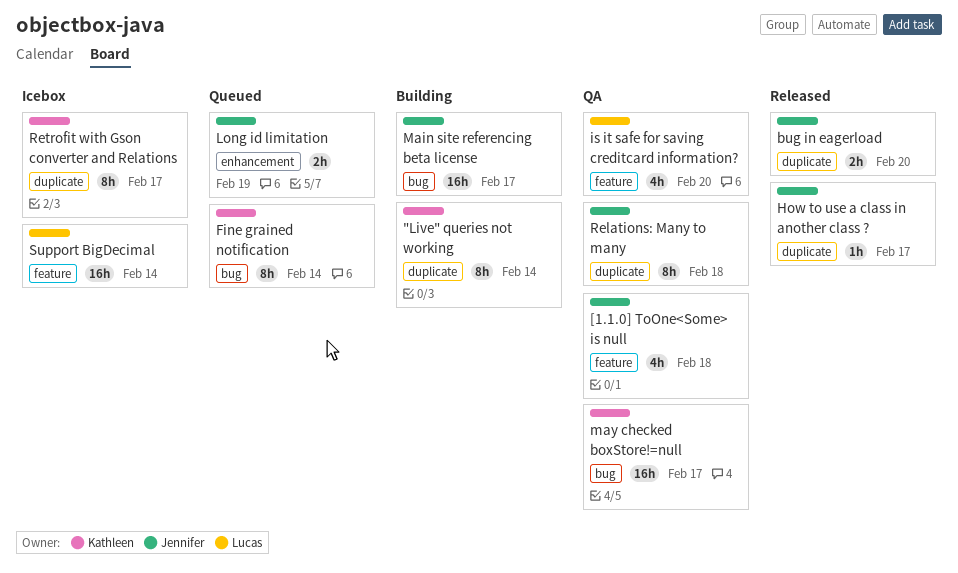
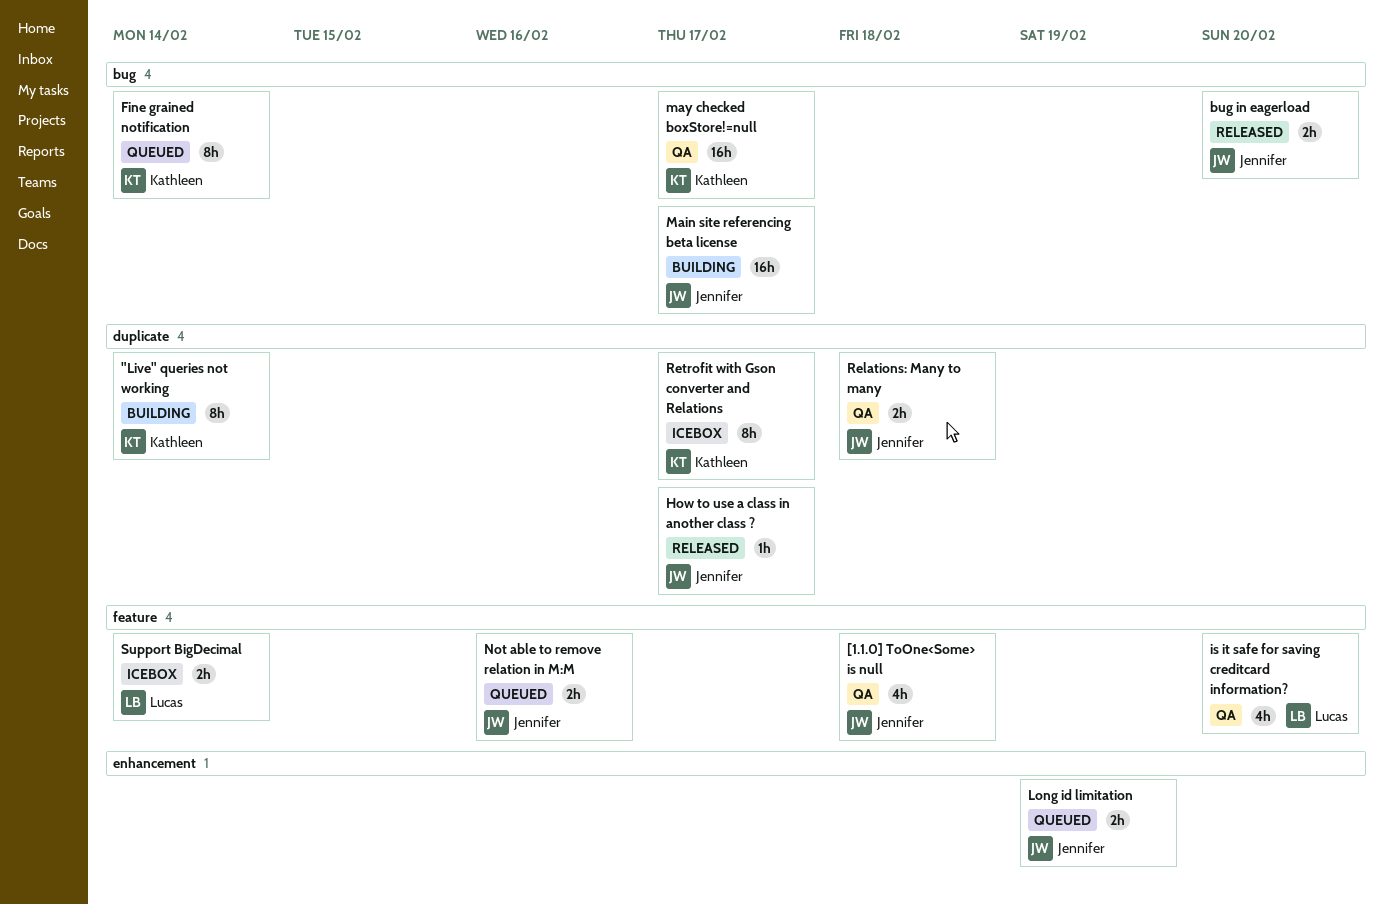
bug in eagerload, label: duplicate -> bug
Not able to remove relation in M:M: none -> present
Relations: Many to many, estimate: 8h -> 2h
Support BigDecimal, estimate: 16h -> 2h

